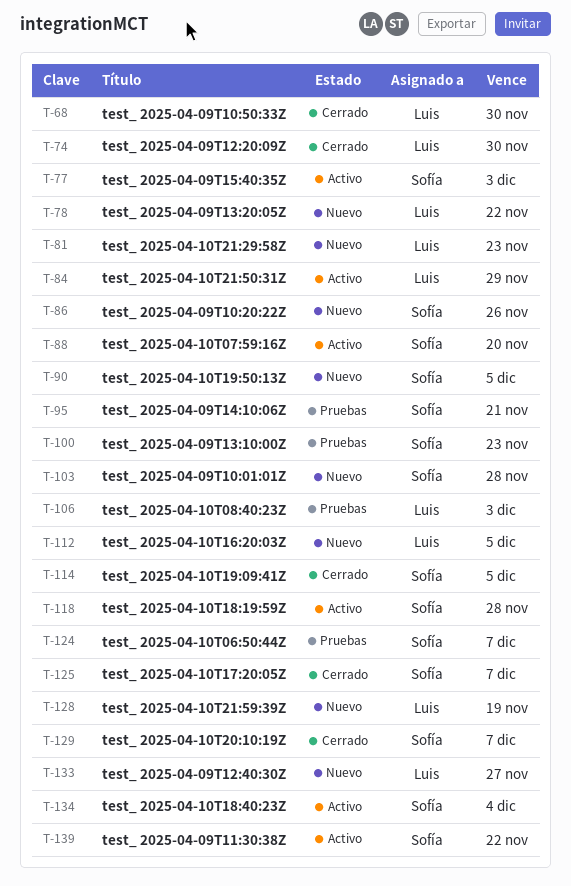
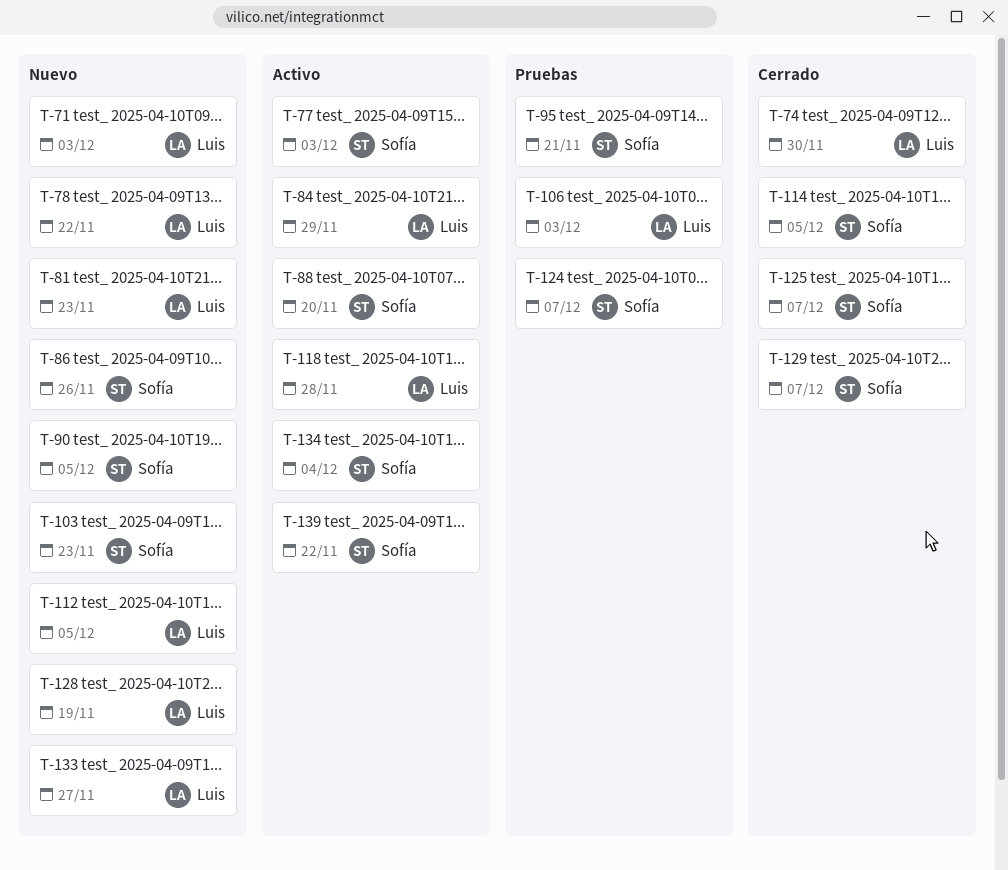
T-68: present -> none
T-71: none -> present
T-100: present -> none
T-103, due: Nov 28 -> Nov 23
T-118, owner: Sofía -> Luis

